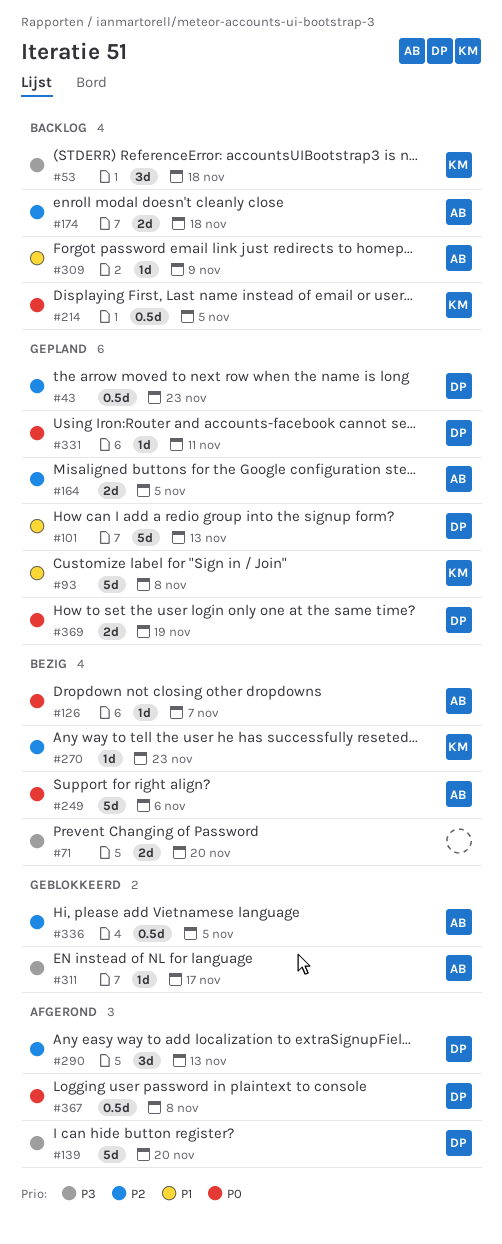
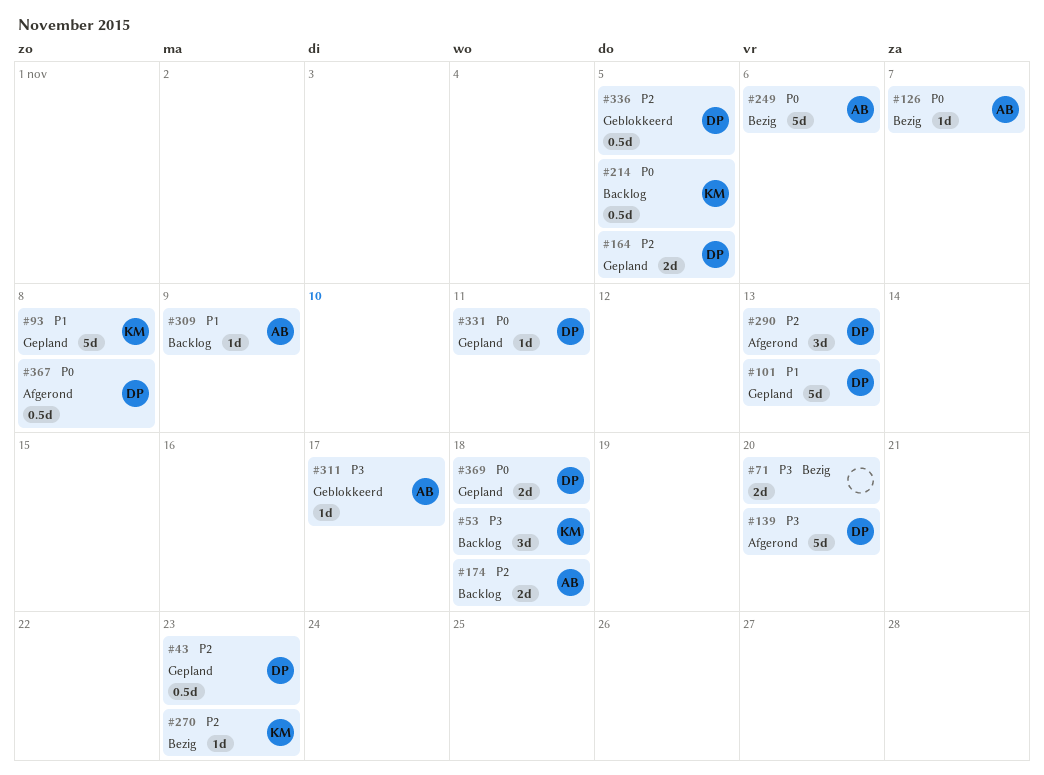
#164, owner: AB -> DP
#336, owner: AB -> DP
#369, due: Nov 19 -> Nov 18

